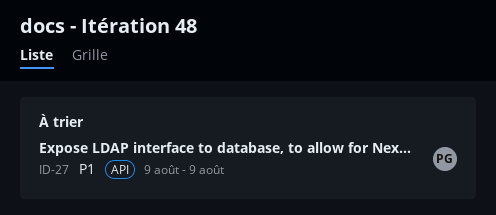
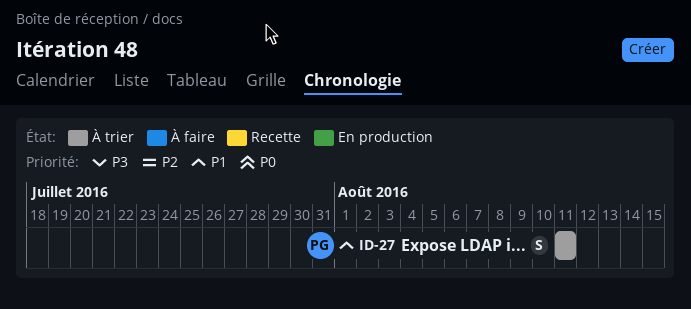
ID-27, start: Aug 9 -> Aug 11
ID-27, due: Aug 9 -> Aug 11

